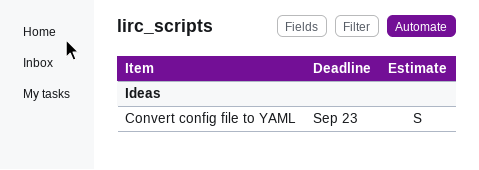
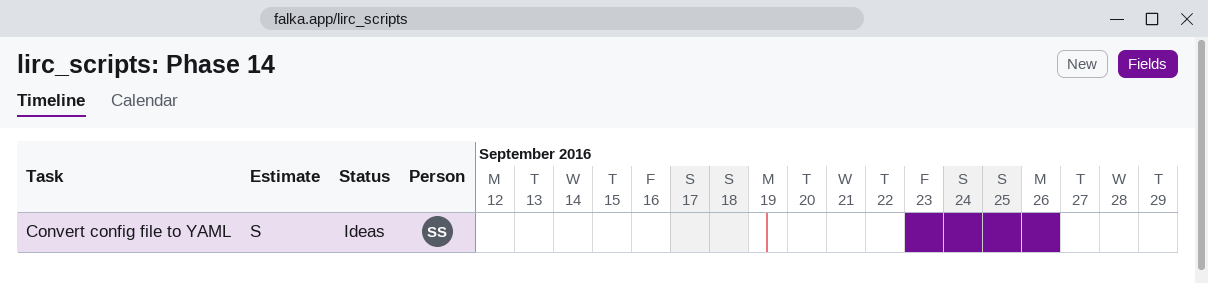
Convert config file to YAML, due: Sep 23 -> Sep 26

